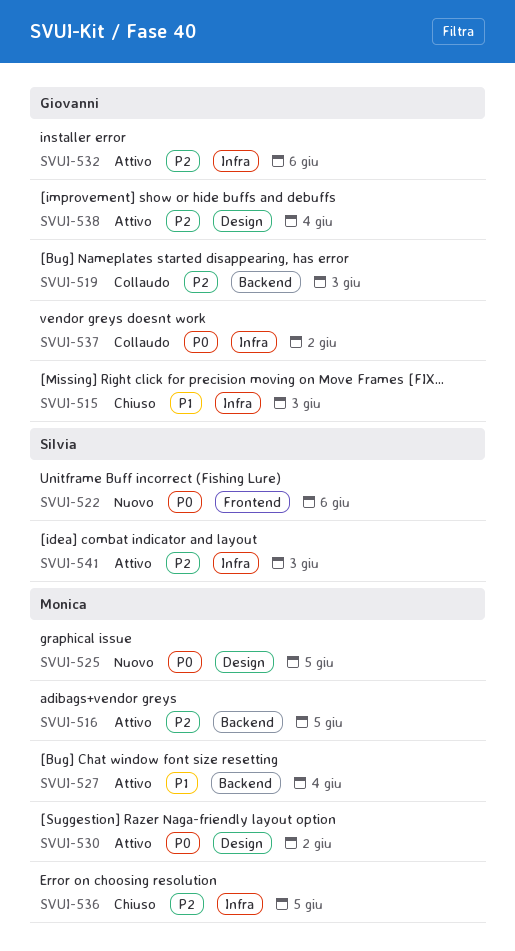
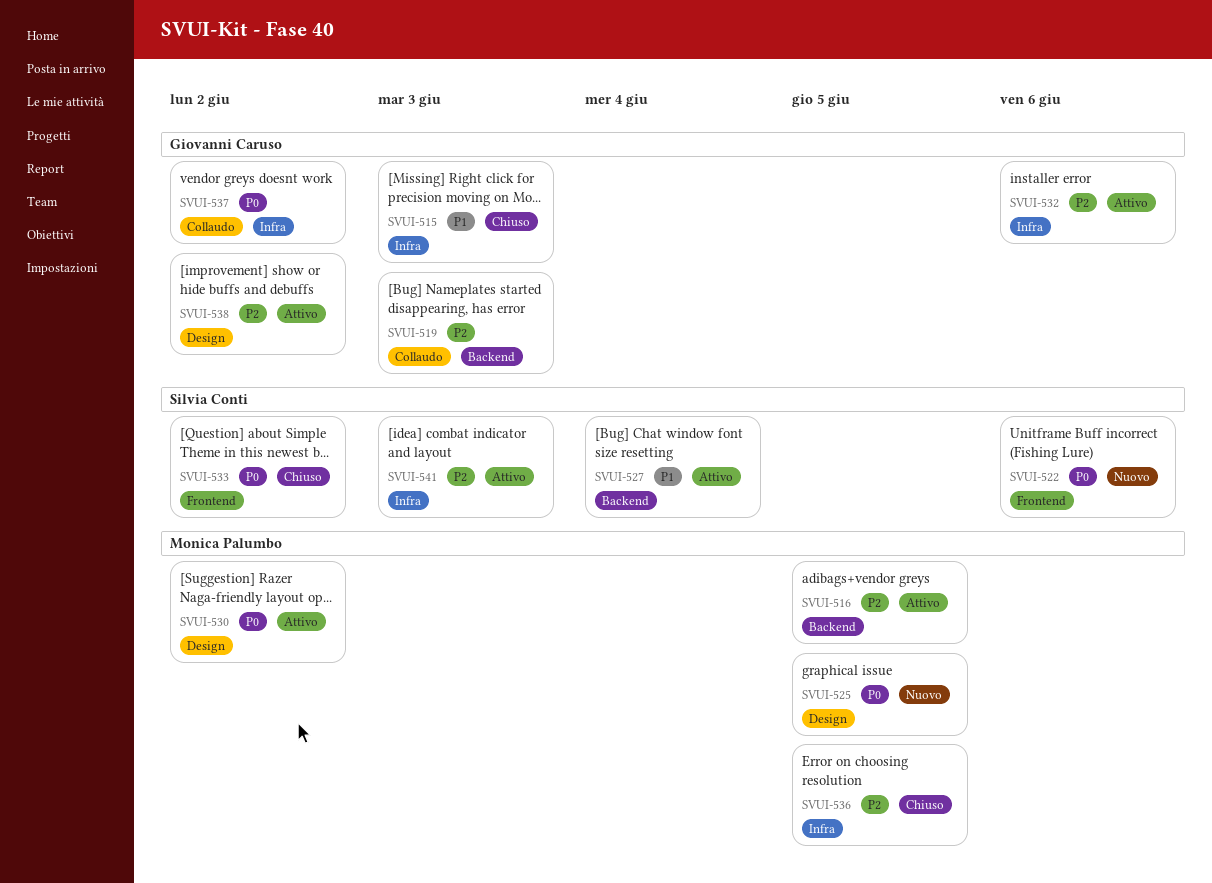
SVUI-527, owner: Monica Palumbo -> Silvia Conti
SVUI-533: none -> present
SVUI-538, due: Jun 4 -> Jun 2

